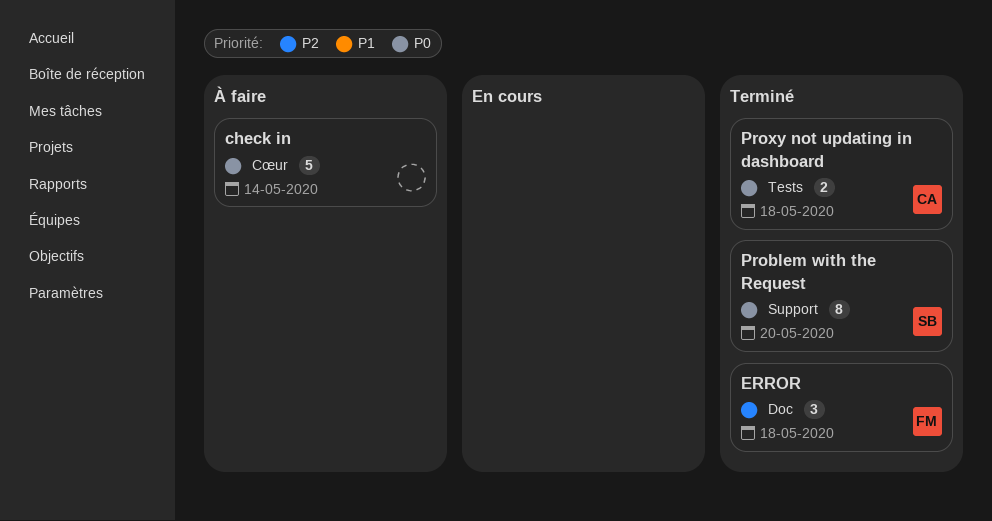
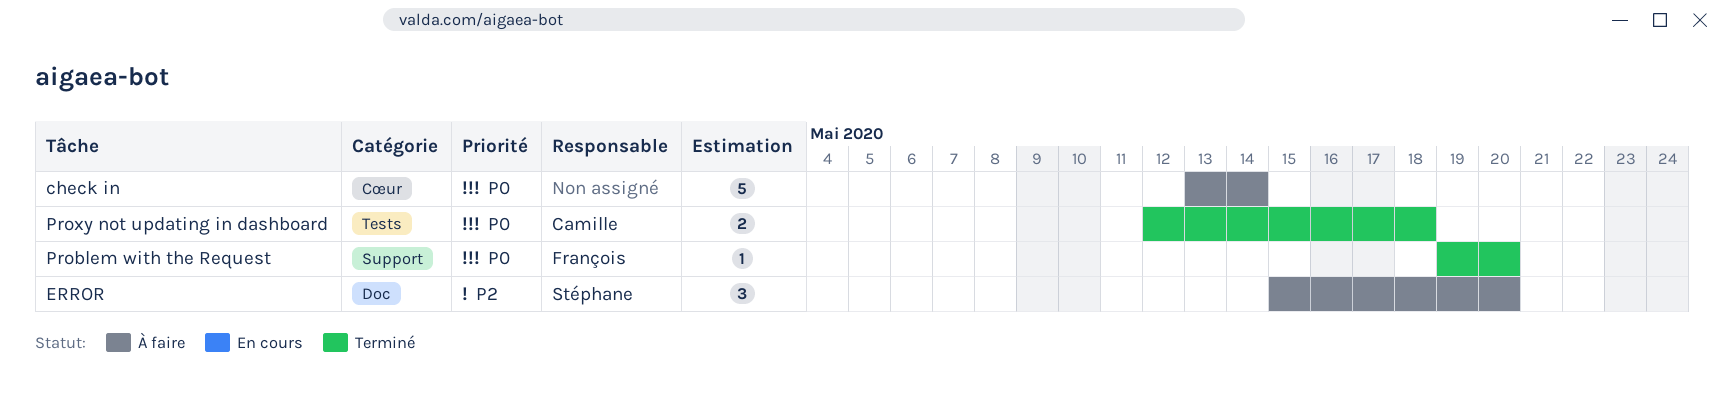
ERROR, status: Terminé -> À faire
ERROR, owner: François -> Stéphane
ERROR, due: May 18 -> May 20
Problem with the Request, owner: Stéphane -> François
Problem with the Request, estimate: 8 -> 1

